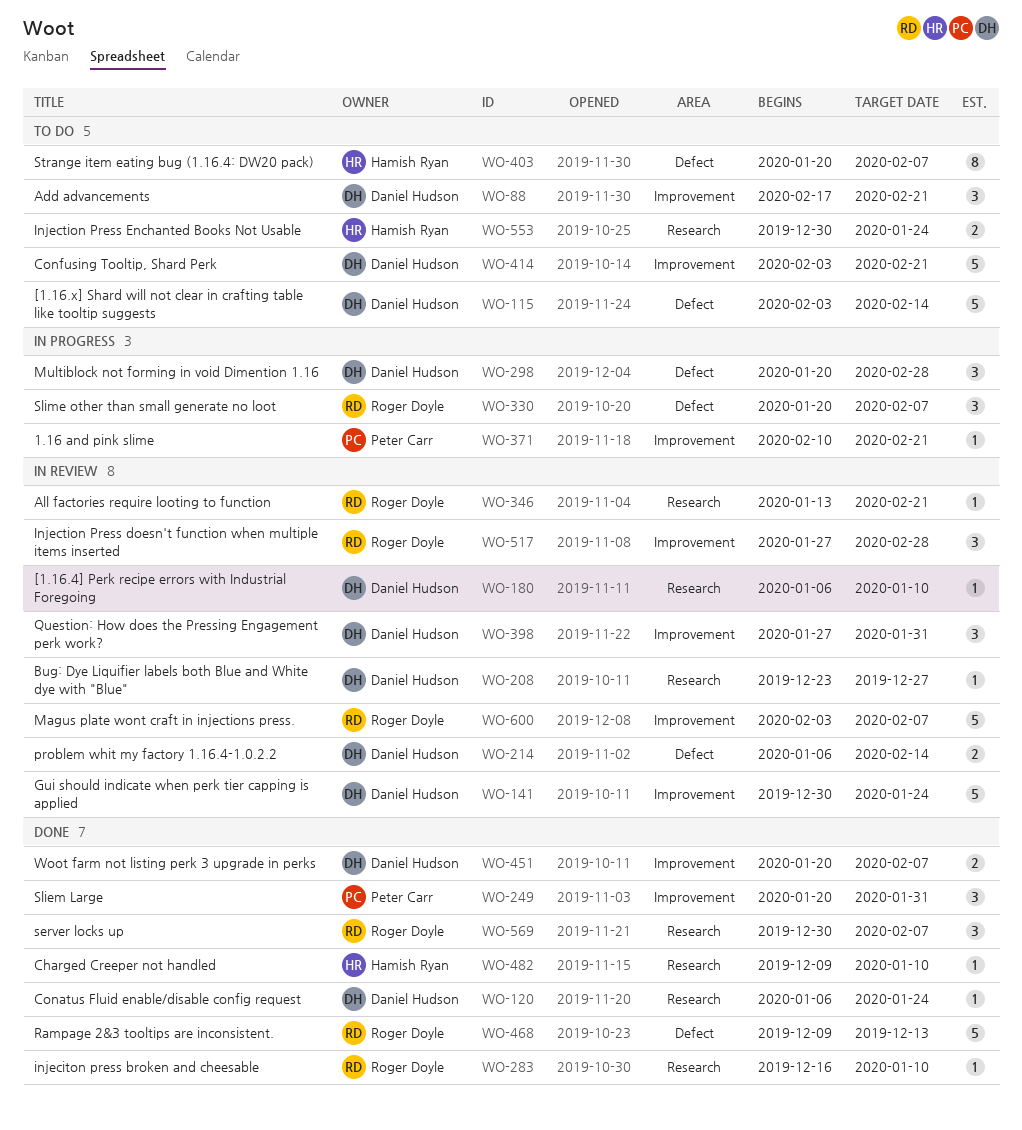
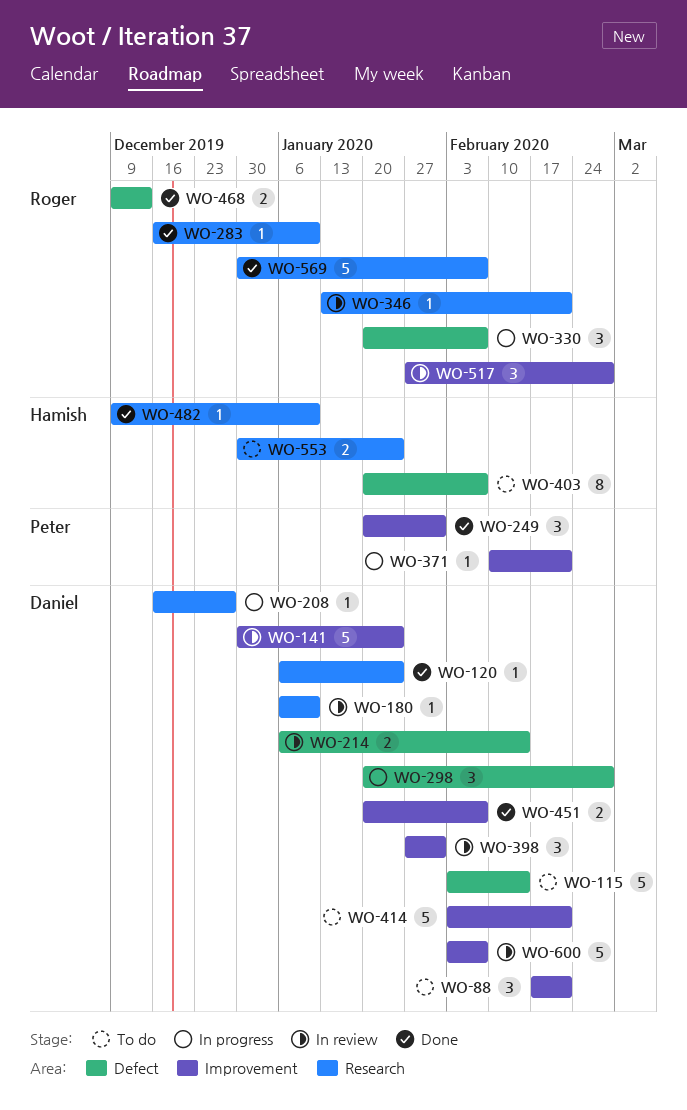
WO-208, status: In review -> In progress
WO-208, start: Dec 23 -> Dec 16
WO-468, estimate: 5 -> 2
WO-569, estimate: 3 -> 5
WO-600, owner: Roger Doyle -> Daniel Hudson

